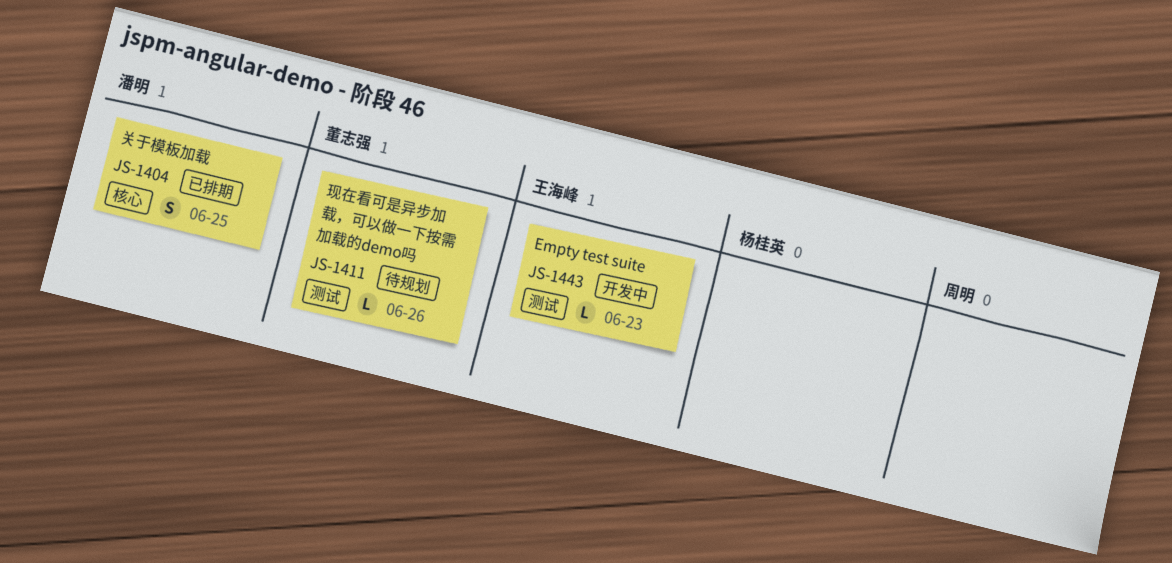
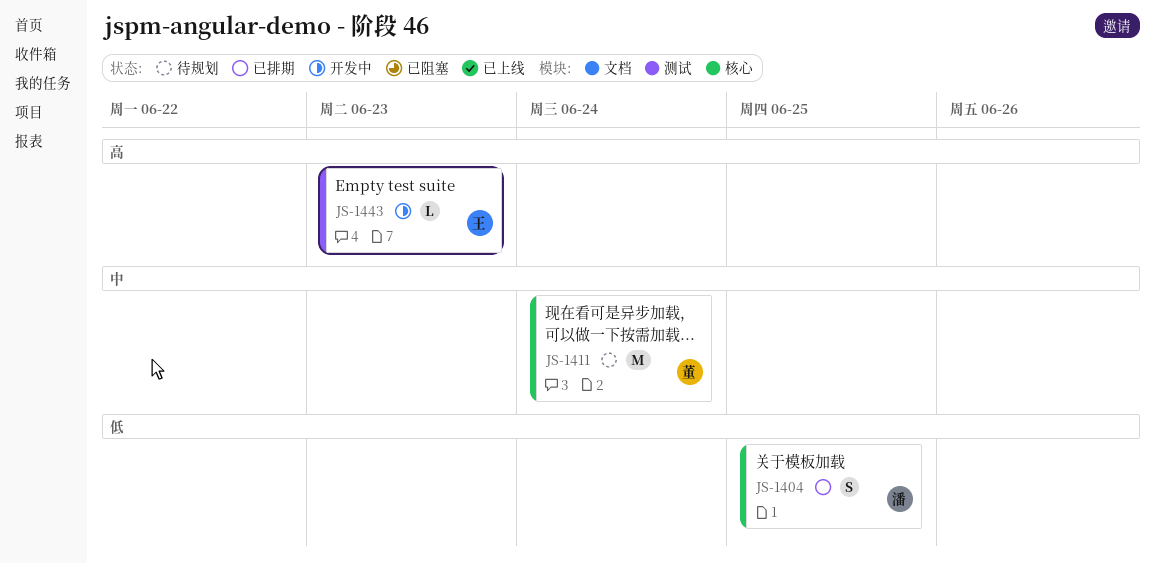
JS-1411, label: 测试 -> 核心
JS-1411, estimate: L -> M
JS-1411, due: Jun 26 -> Jun 24

